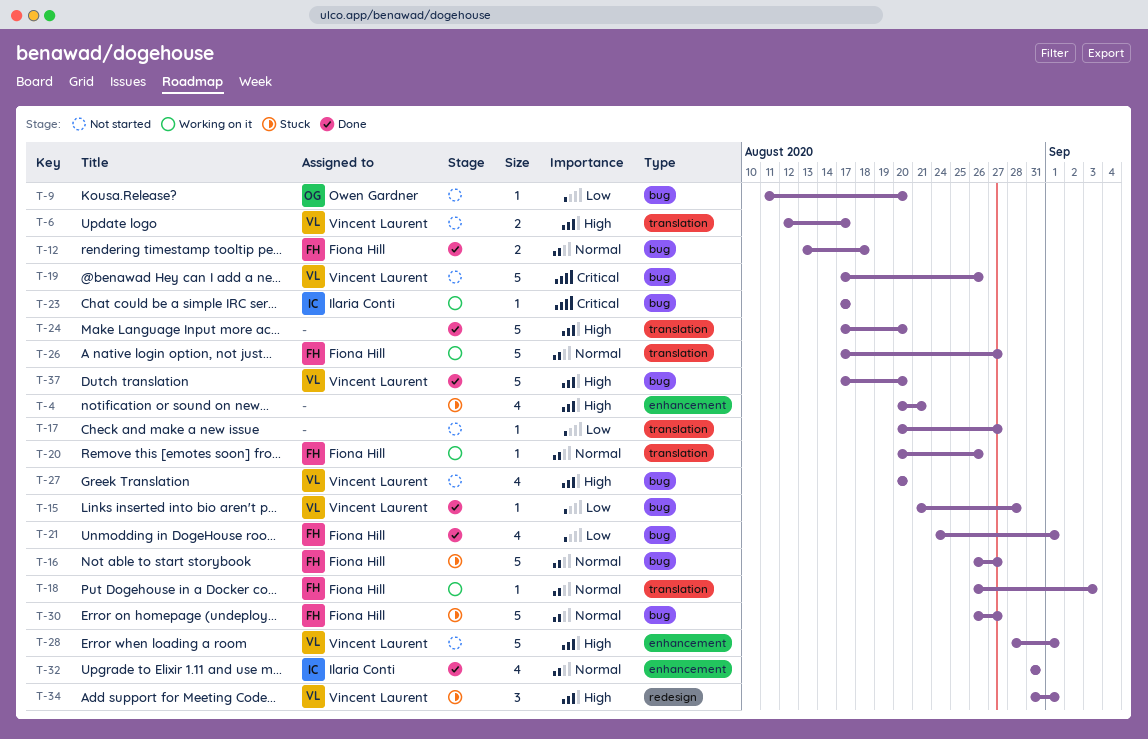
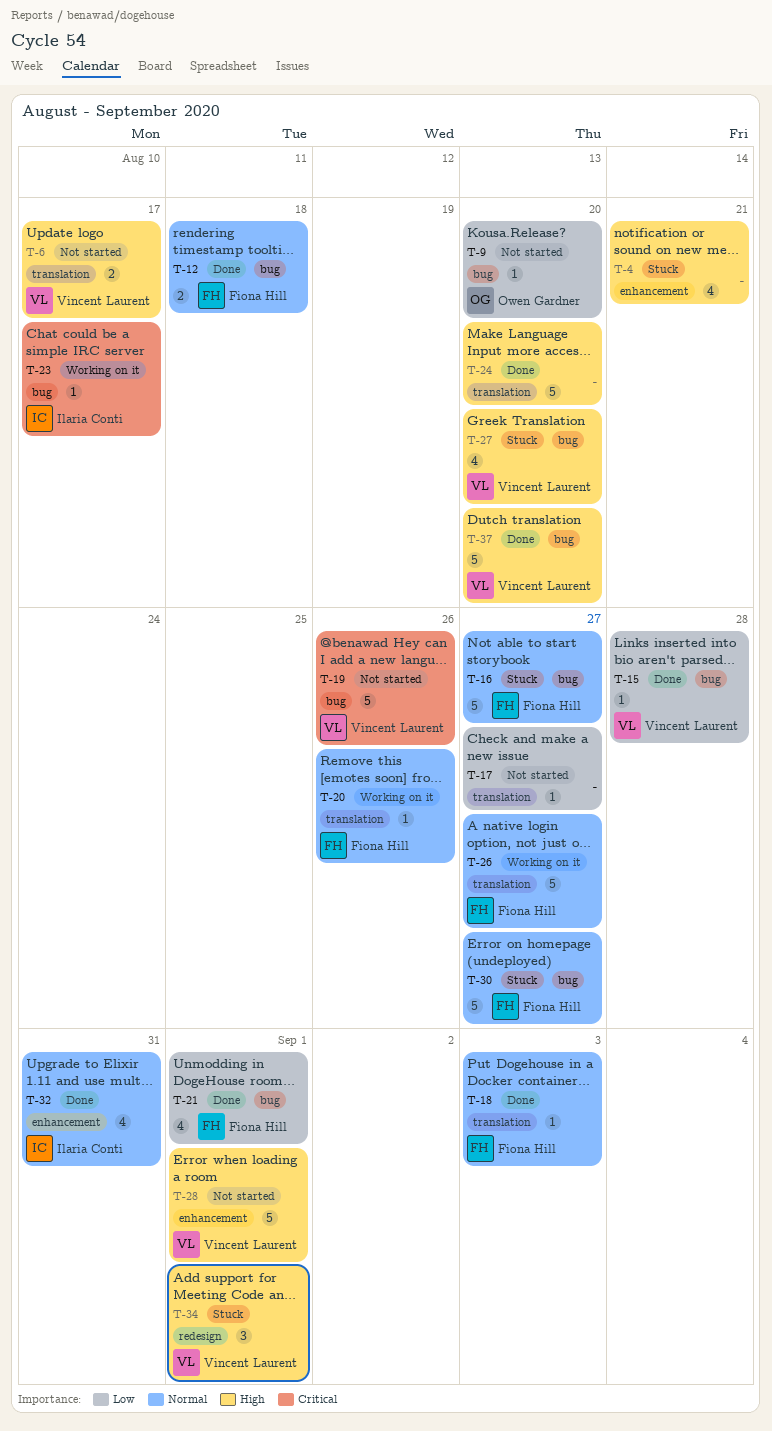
T-18, status: Working on it -> Done
T-27, status: Not started -> Stuck

